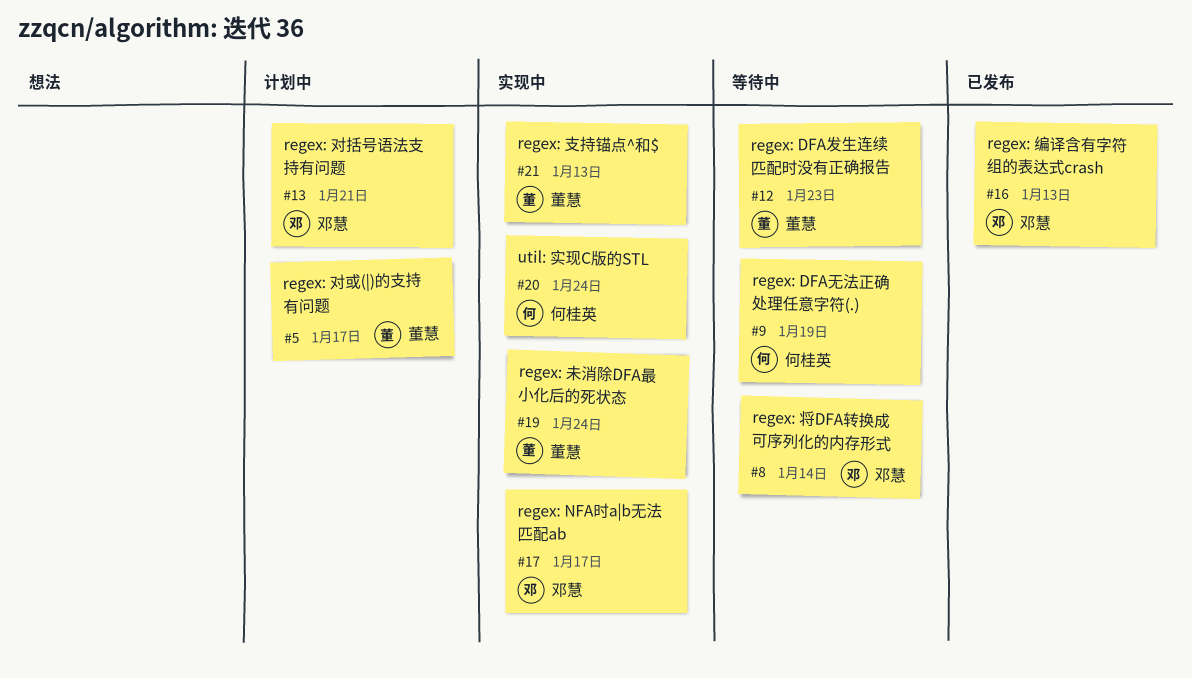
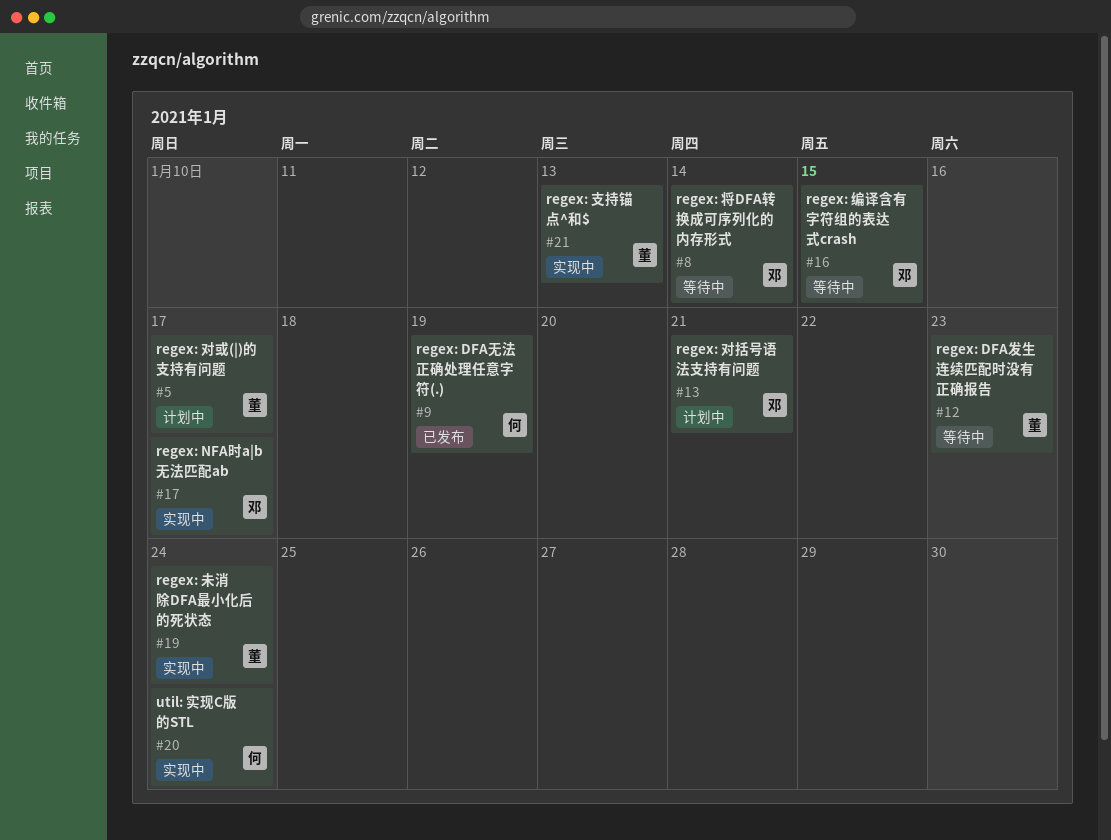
#9, status: 等待中 -> 已发布
#16, status: 已发布 -> 等待中
#16, due: Jan 13 -> Jan 15

